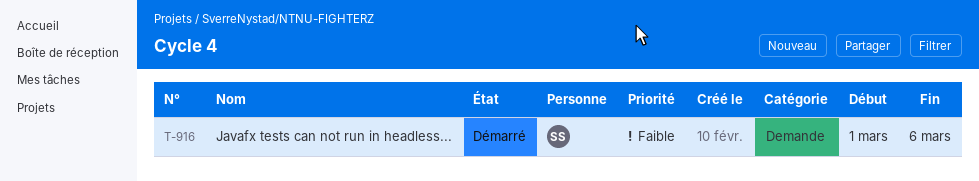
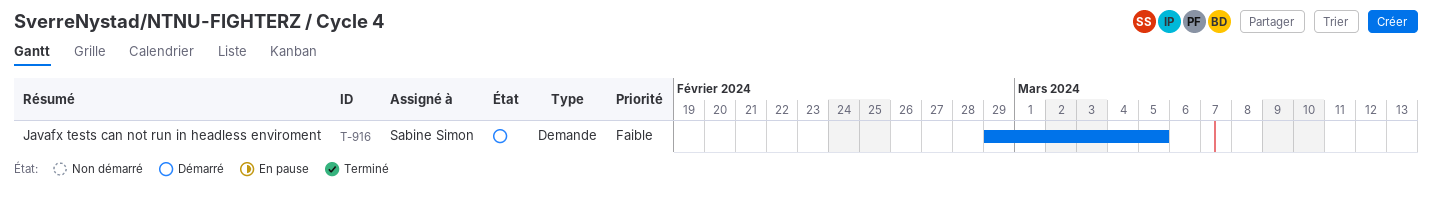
T-916, start: Mar 1 -> Feb 29
T-916, due: Mar 6 -> Mar 5

